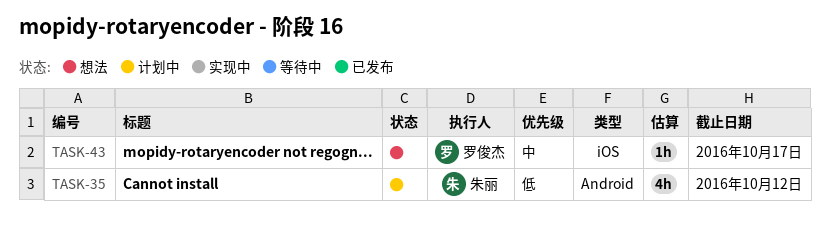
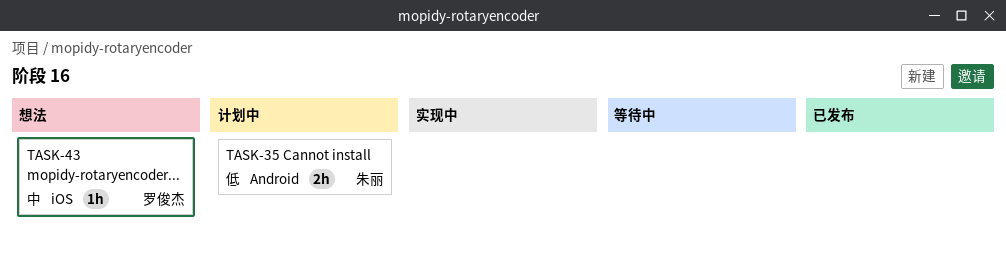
TASK-35, estimate: 4h -> 2h

